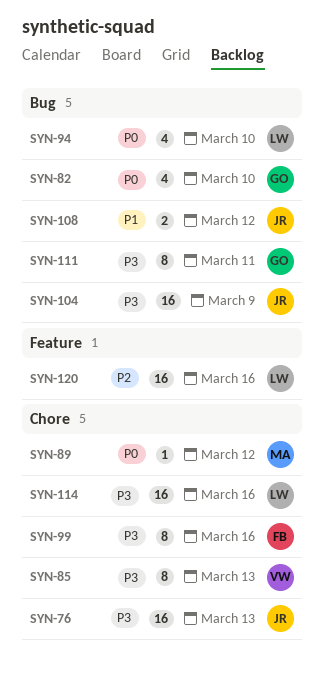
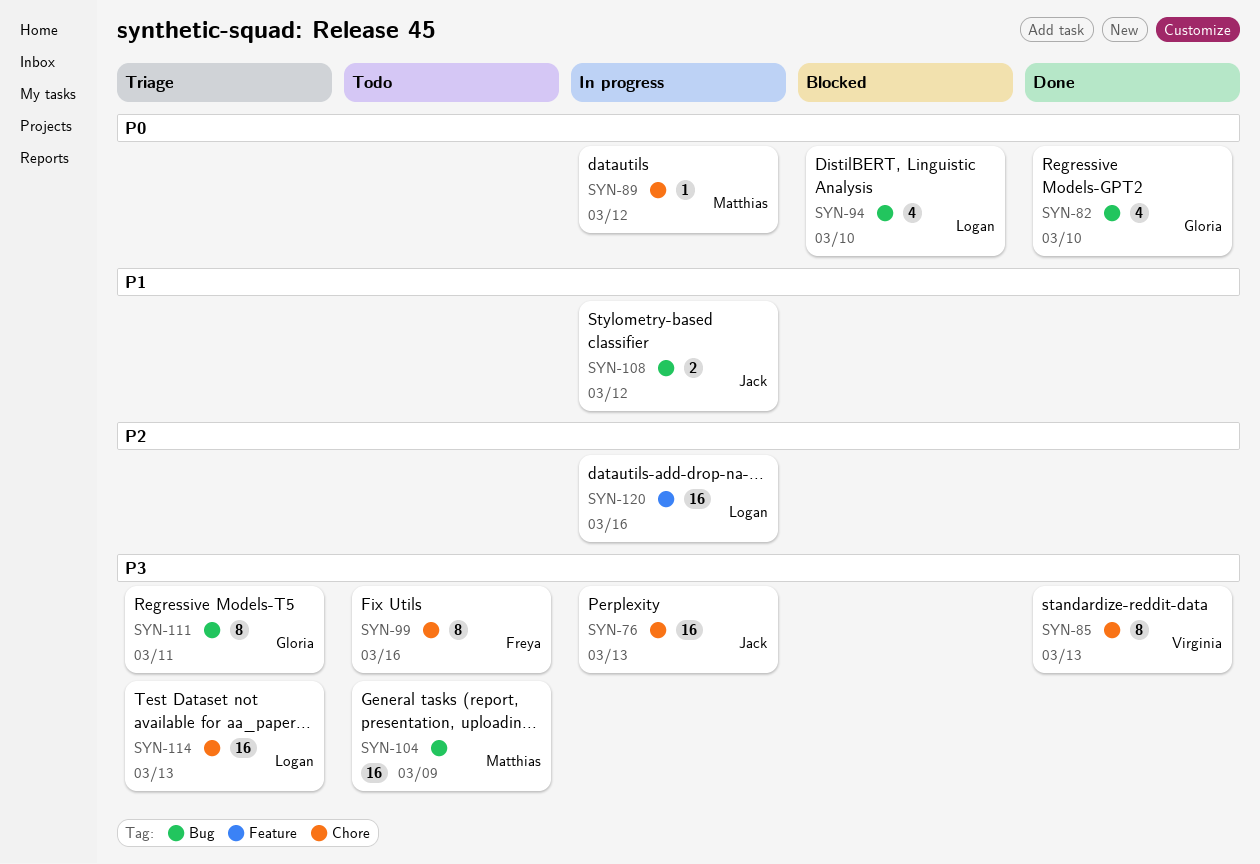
SYN-104, owner: Jack -> Matthias
SYN-114, due: Mar 16 -> Mar 13

